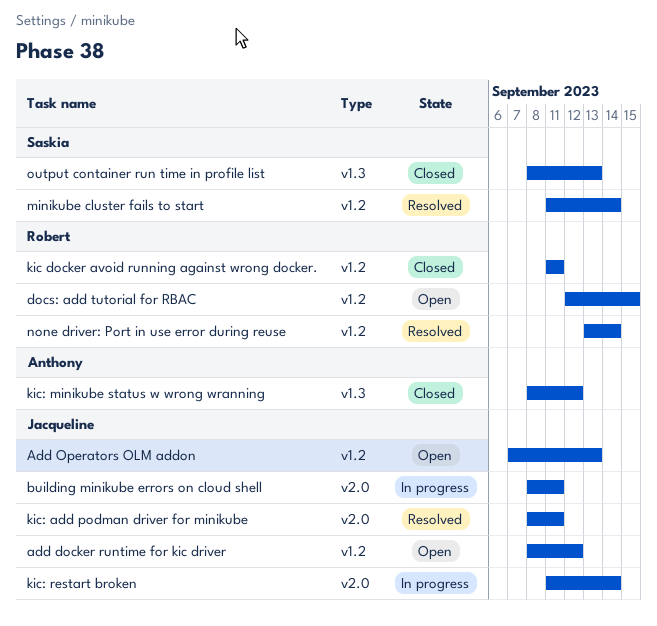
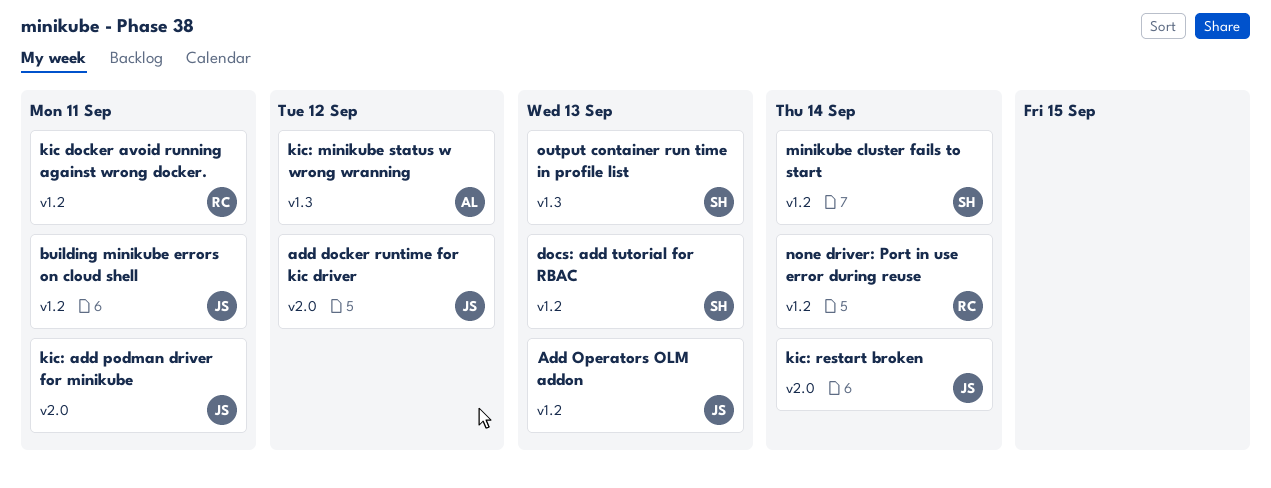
add docker runtime for kic driver, label: v1.2 -> v2.0
building minikube errors on cloud shell, label: v2.0 -> v1.2
docs: add tutorial for RBAC, owner: Robert -> Saskia
docs: add tutorial for RBAC, due: Sep 15 -> Sep 13

